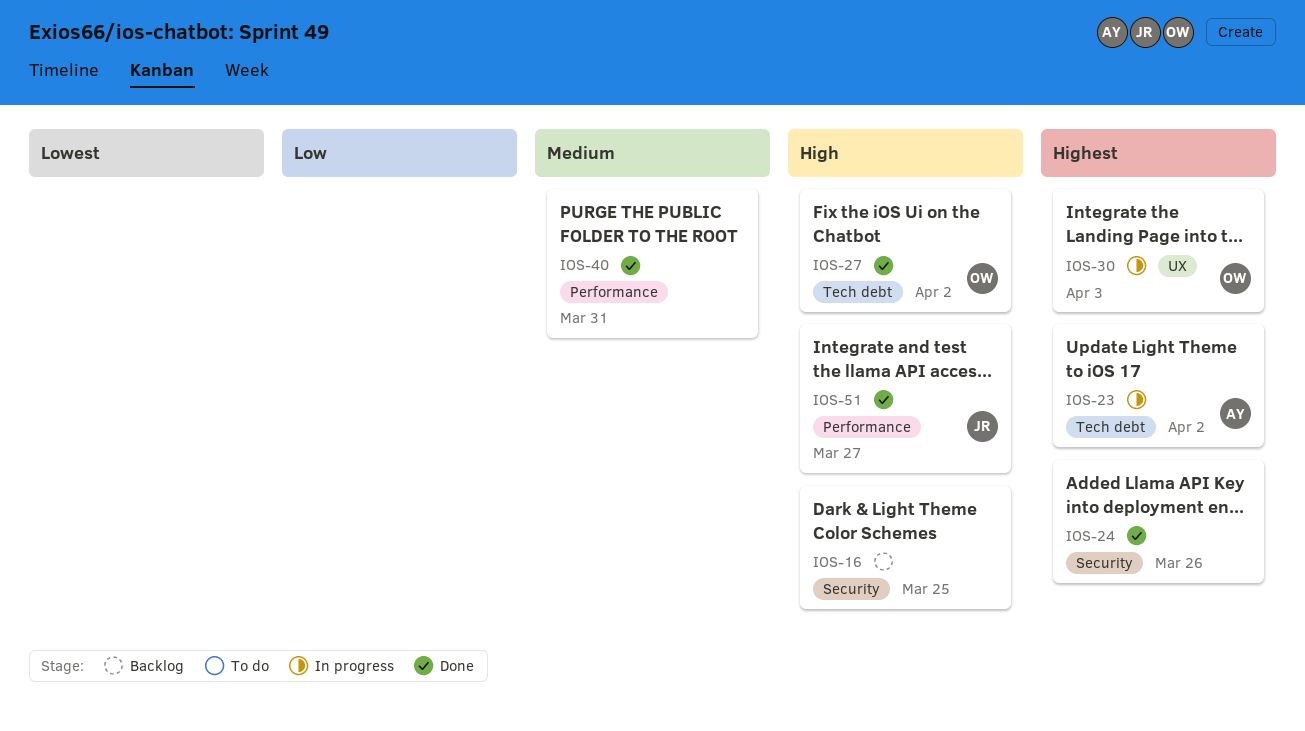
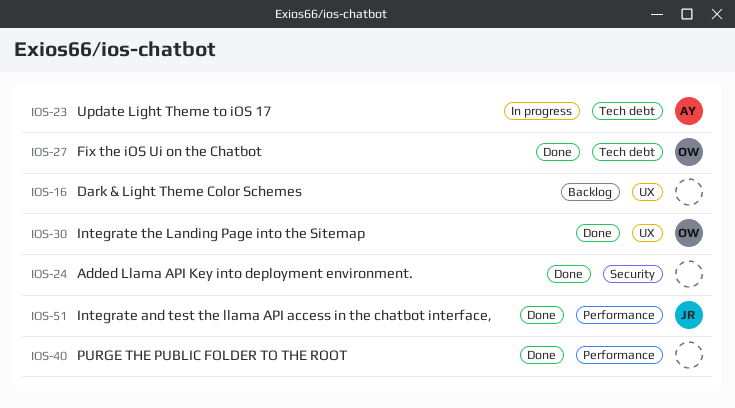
IOS-16, label: Security -> UX
IOS-30, status: In progress -> Done

